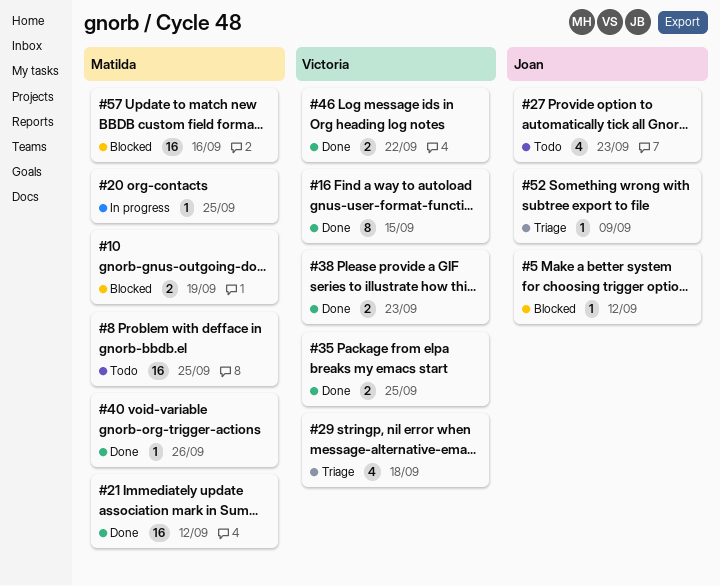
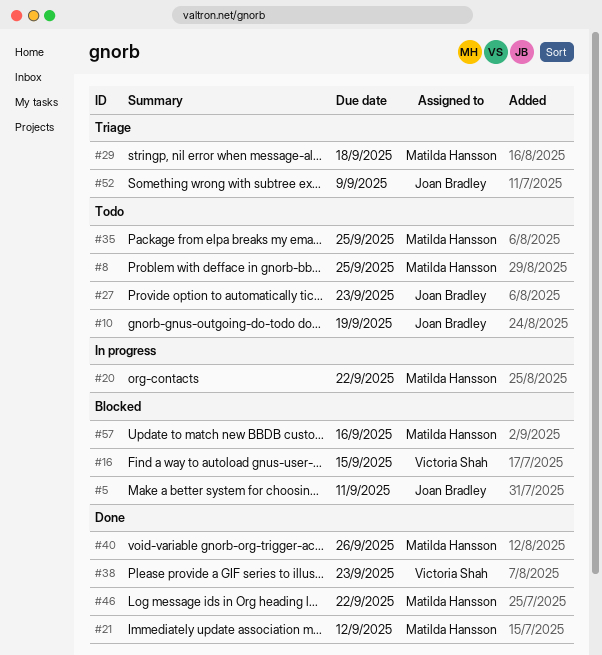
#5, due: Sep 12 -> Sep 11
#10, status: Blocked -> Todo
#10, owner: Matilda Hansson -> Joan Bradley
#16, status: Done -> Blocked
#20, due: Sep 25 -> Sep 22
#29, owner: Victoria Shah -> Matilda Hansson
#35, status: Done -> Todo
#35, owner: Victoria Shah -> Matilda Hansson
#46, owner: Victoria Shah -> Matilda Hansson

